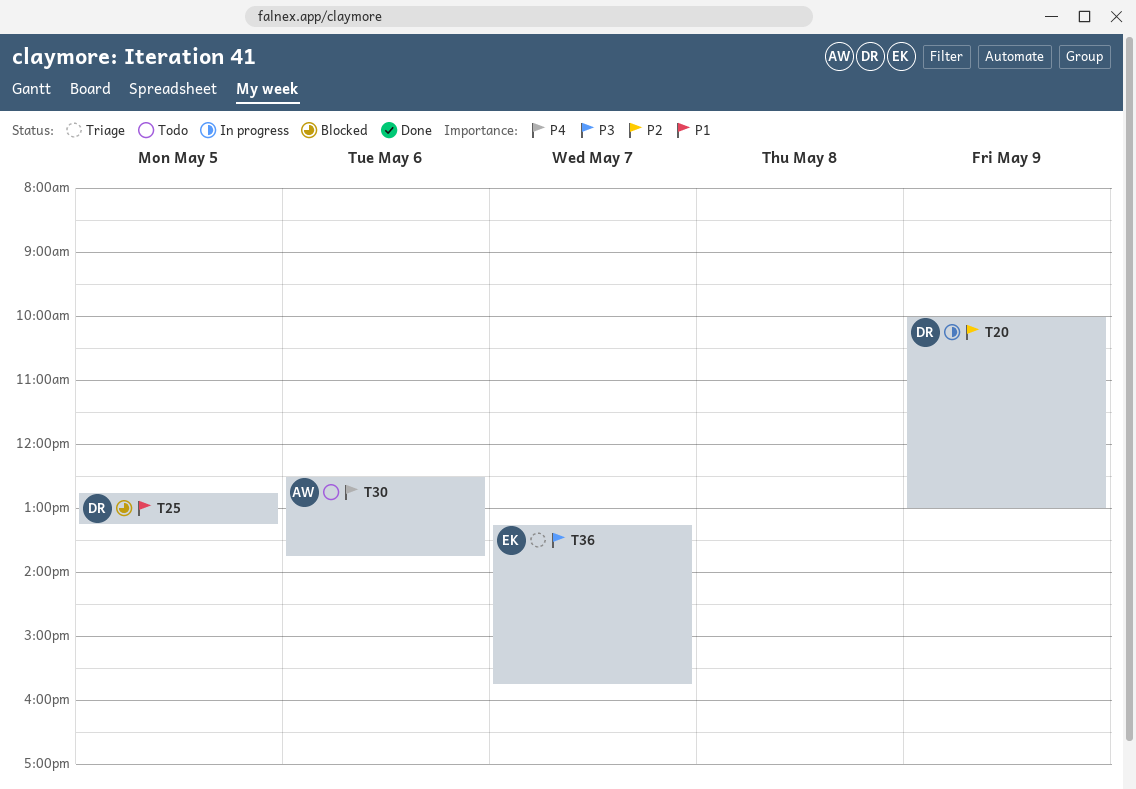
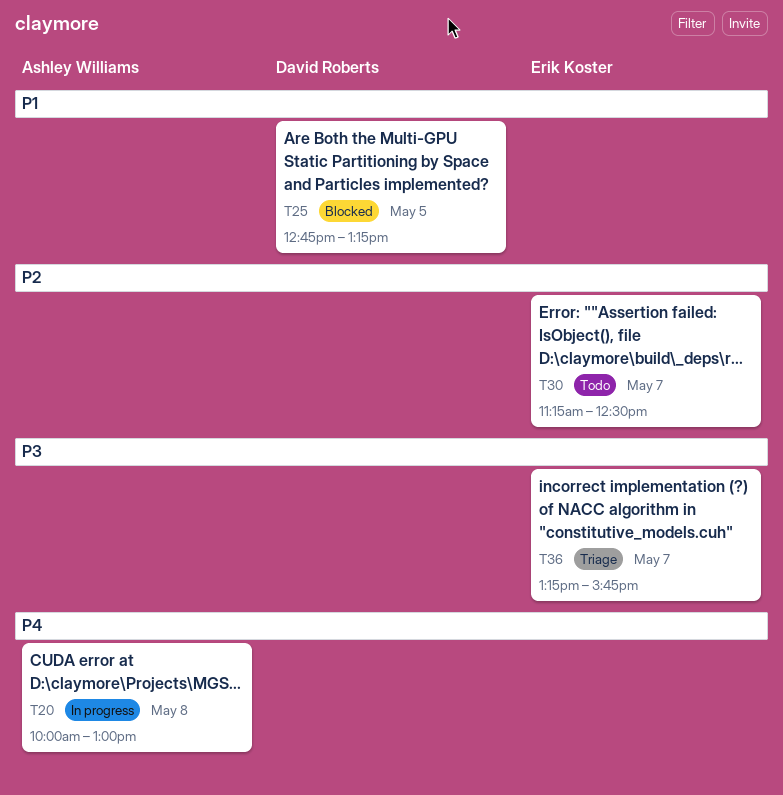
T20, owner: David Roberts -> Ashley Williams
T20, priority: P2 -> P4
T20, day: May 9 -> May 8
T30, owner: Ashley Williams -> Erik Koster
T30, priority: P4 -> P2
T30, day: May 6 -> May 7
T30, begins: 12:30 -> 11:15
T30, ends: 13:45 -> 12:30

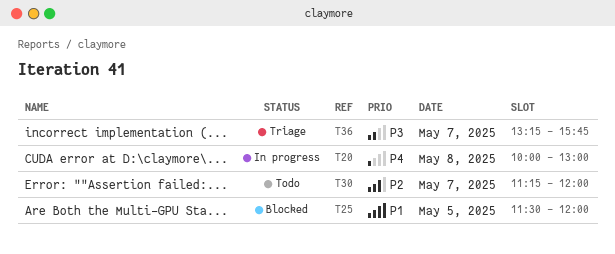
T25, begins: 12:45 -> 11:30
T25, ends: 13:15 -> 12:00
T30, ends: 12:30 -> 12:00

